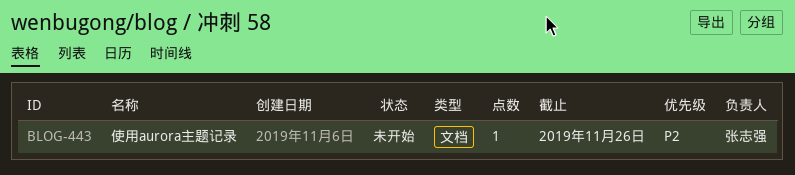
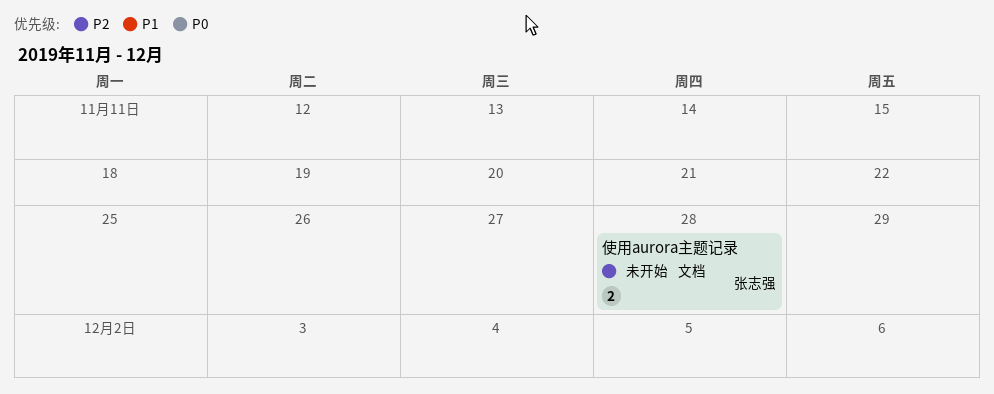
使用aurora主题记录, estimate: 1 -> 2
使用aurora主题记录, due: Nov 26 -> Nov 28

